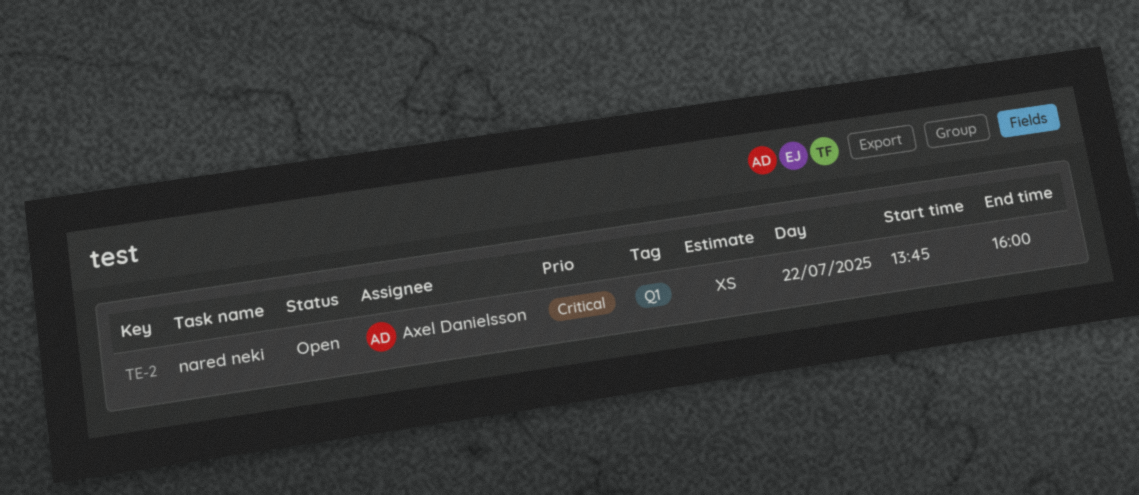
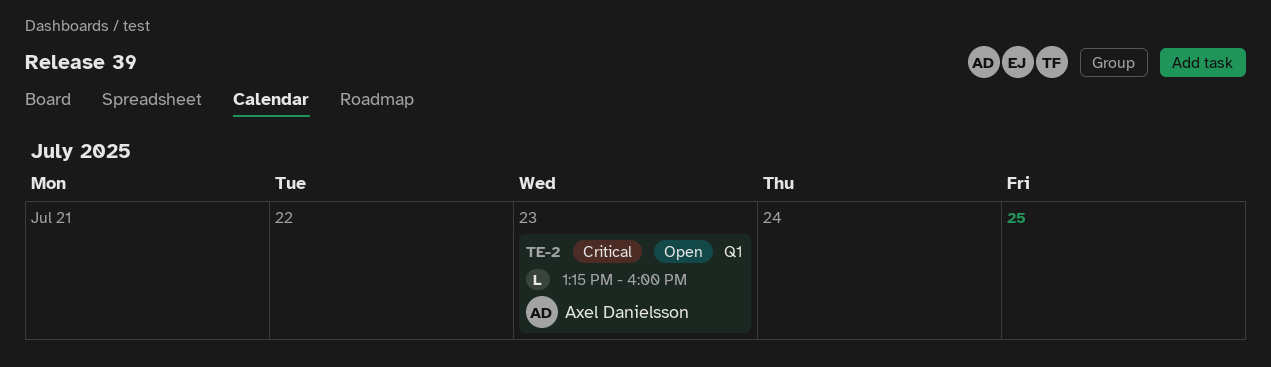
TE-2, estimate: XS -> L
TE-2, day: Jul 22 -> Jul 23
TE-2, begins: 13:45 -> 13:15

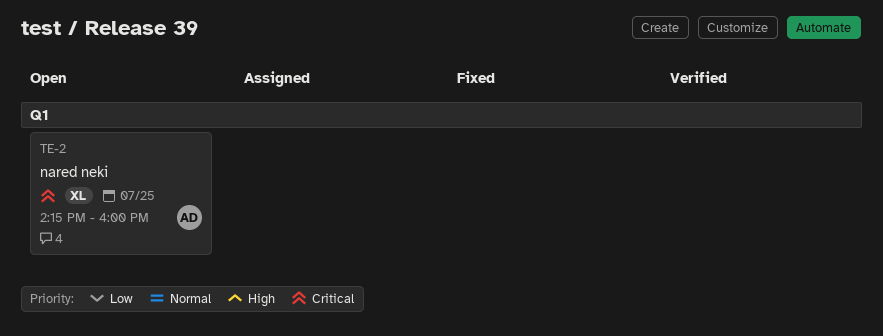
TE-2, estimate: L -> XL
TE-2, day: Jul 23 -> Jul 25
TE-2, begins: 13:15 -> 14:15

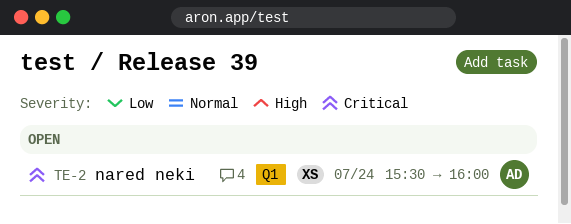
TE-2, estimate: XL -> XS
TE-2, day: Jul 25 -> Jul 24
TE-2, begins: 14:15 -> 15:30

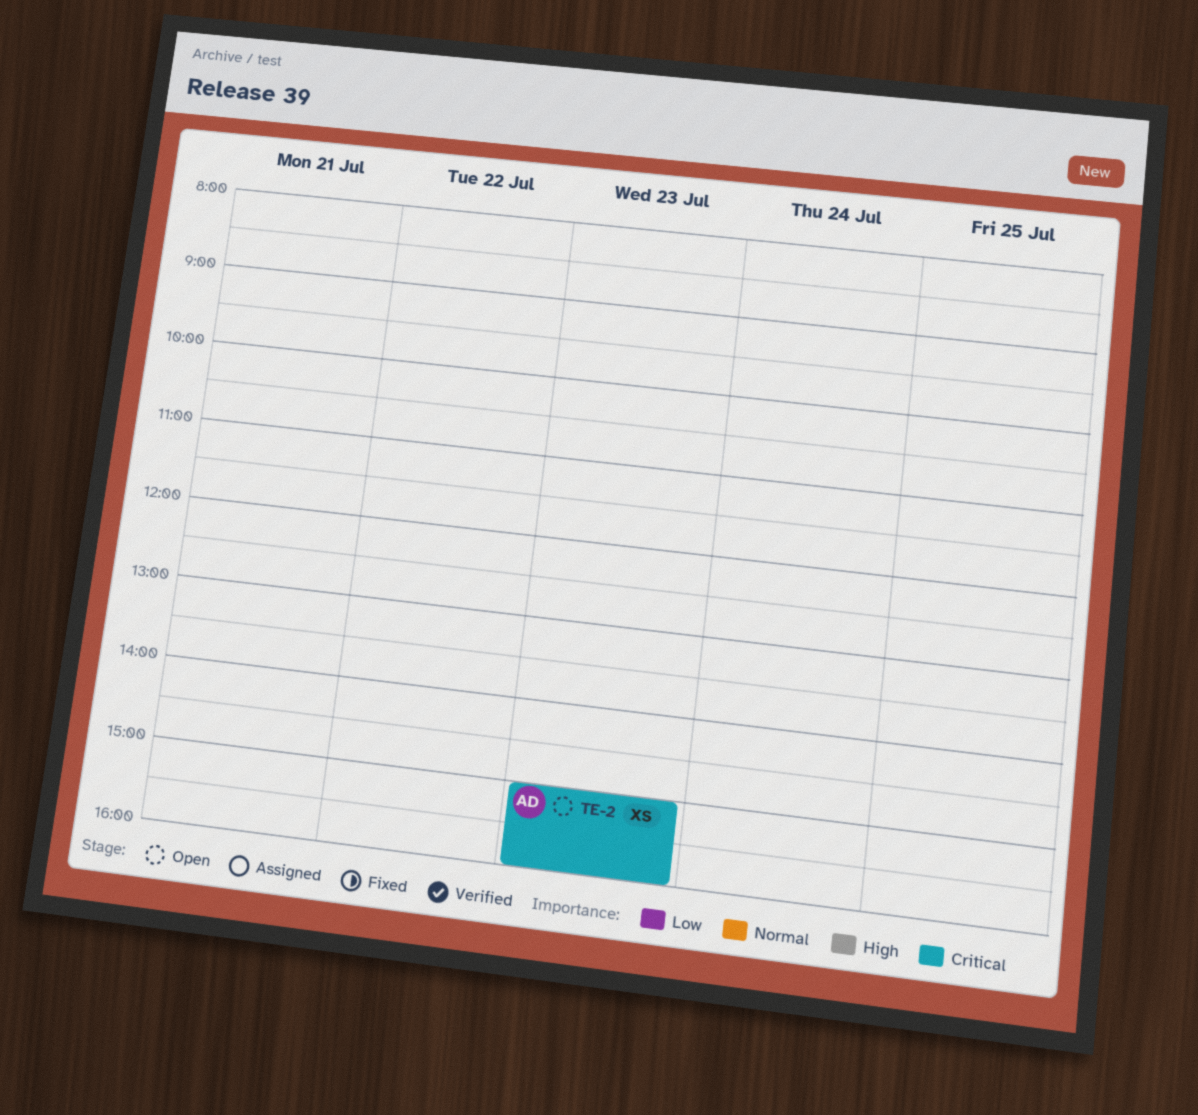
TE-2, day: Jul 24 -> Jul 23
TE-2, begins: 15:30 -> 15:00

